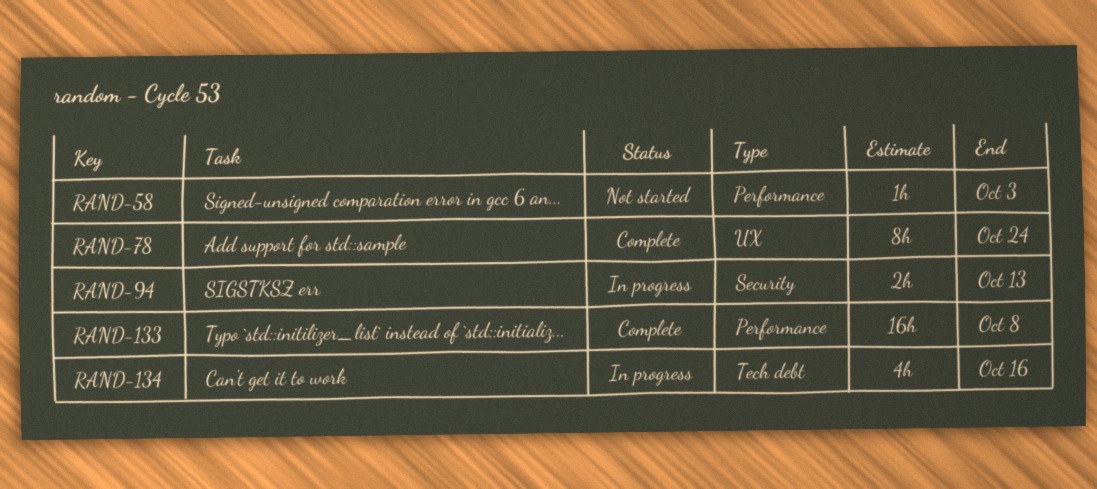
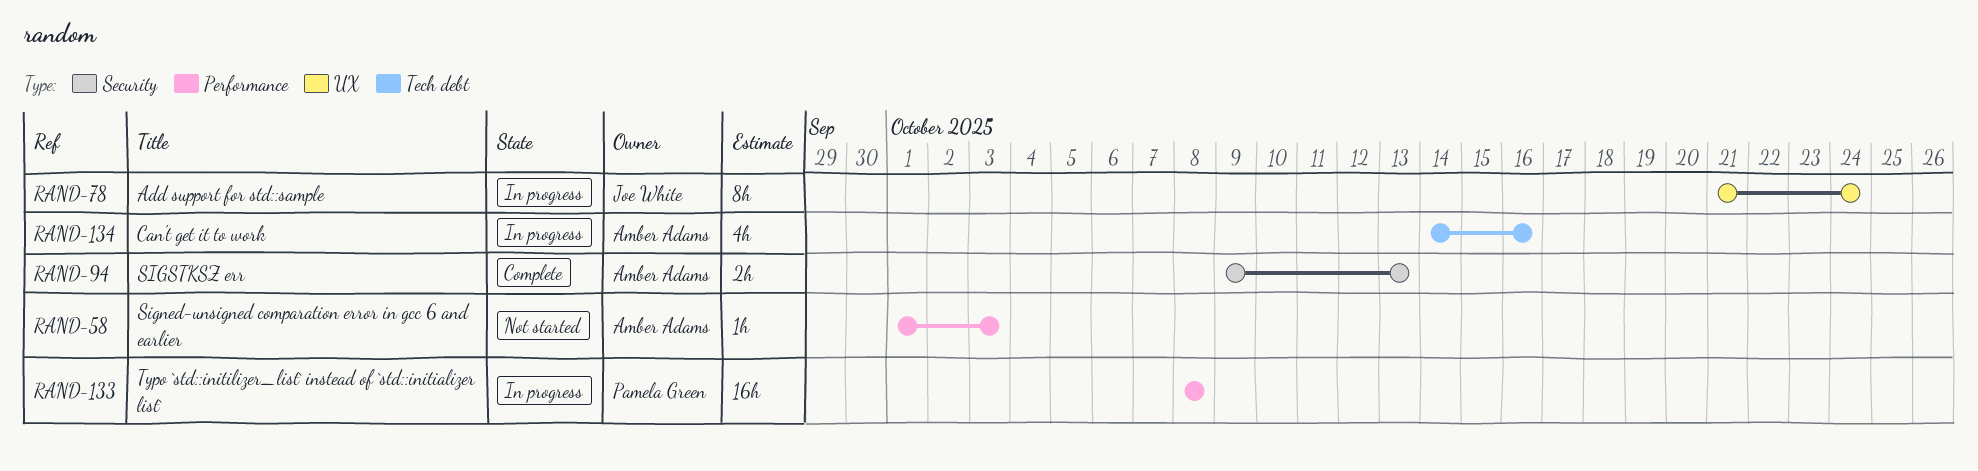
RAND-78, status: Complete -> In progress
RAND-94, status: In progress -> Complete
RAND-133, status: Complete -> In progress

